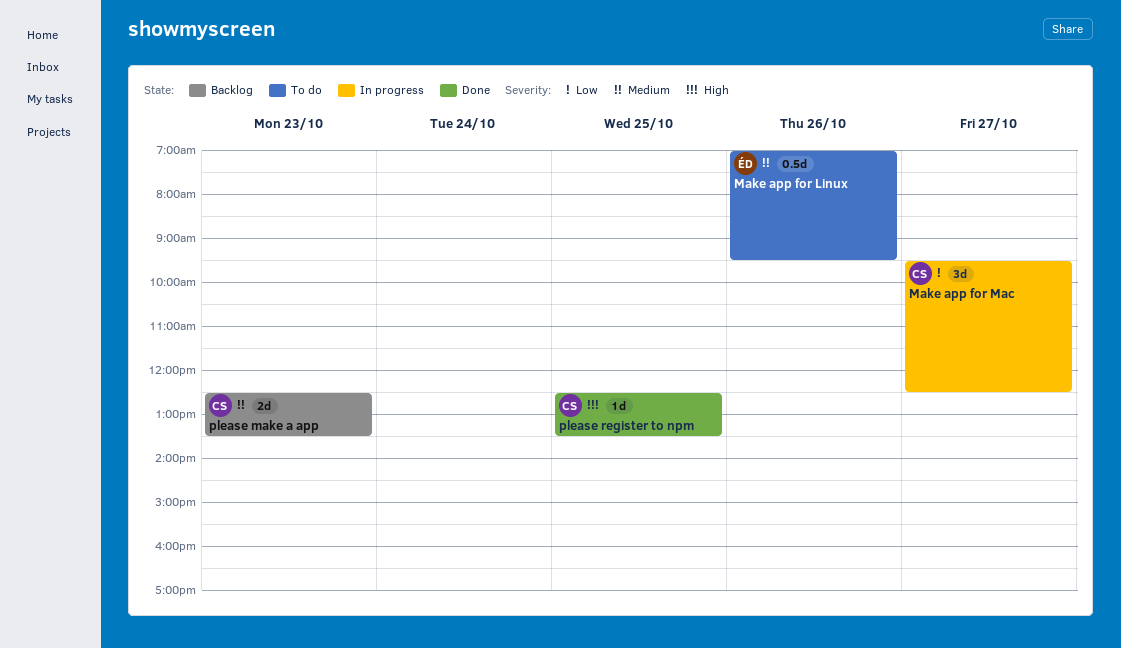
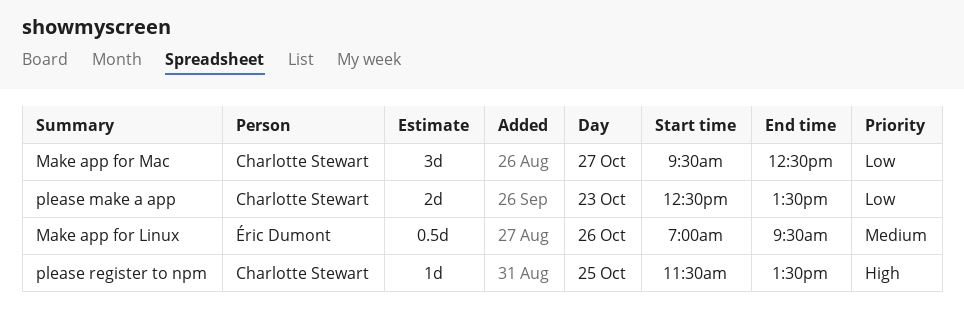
please make a app, priority: Medium -> Low
please register to npm, begins: 12:30 -> 11:30

